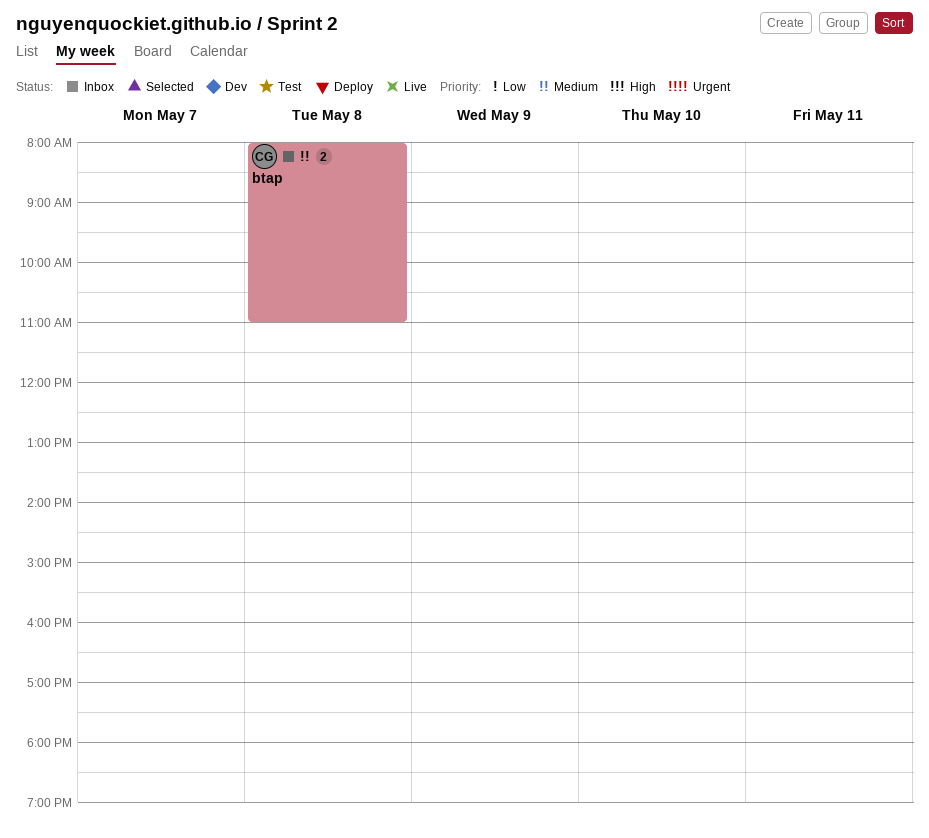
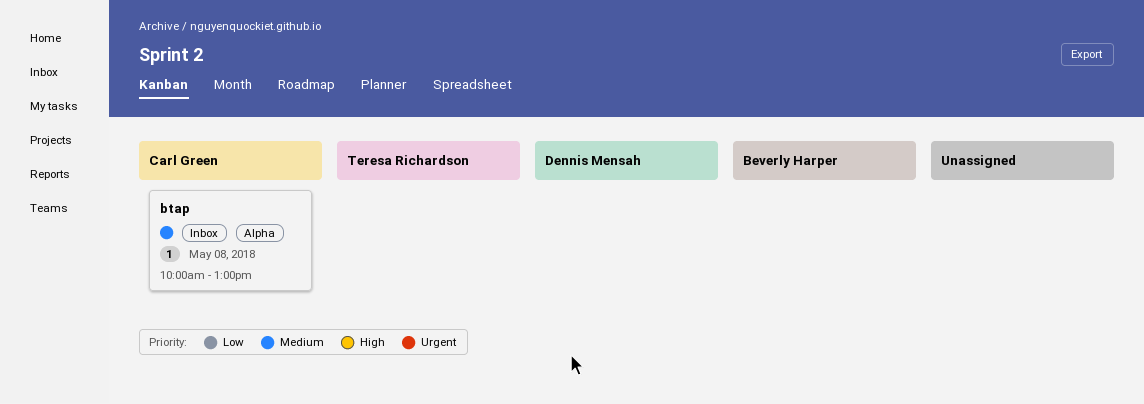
btap, estimate: 2 -> 1
btap, begins: 08:00 -> 10:00
btap, ends: 11:00 -> 13:00

